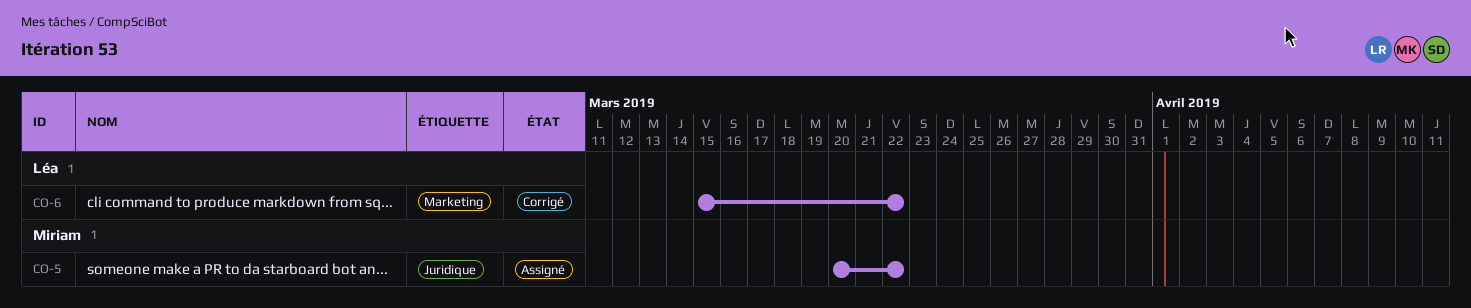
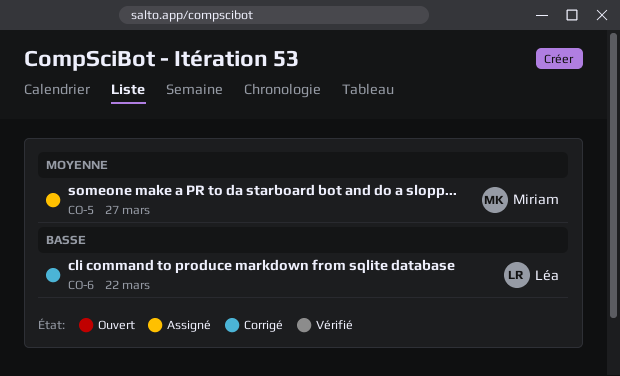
CO-5, due: Mar 22 -> Mar 27

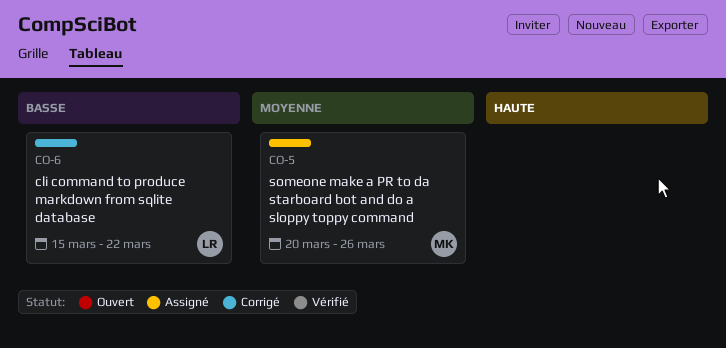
CO-5, due: Mar 27 -> Mar 26

